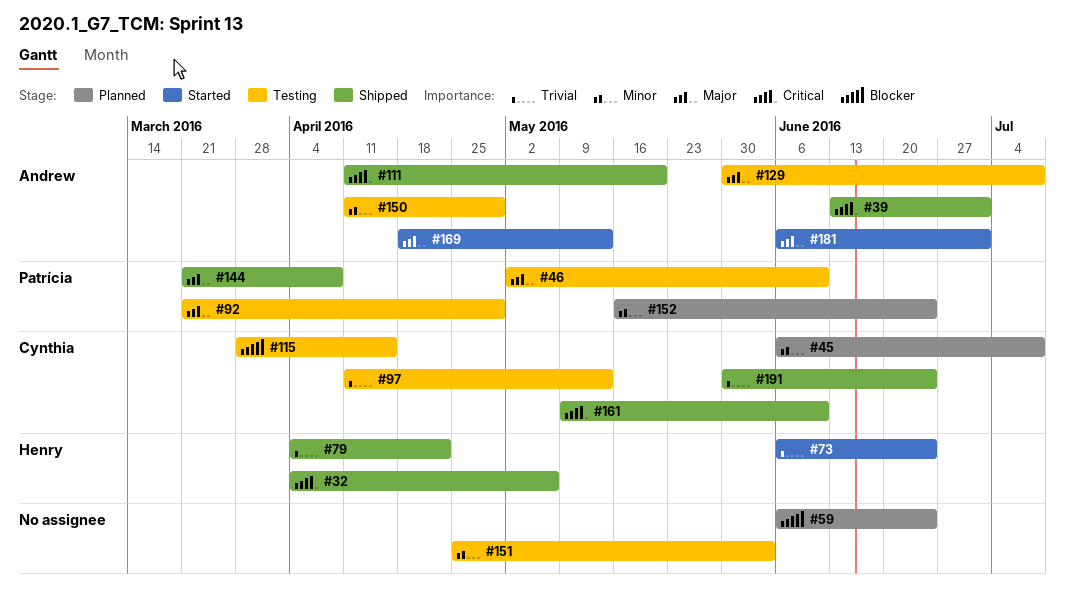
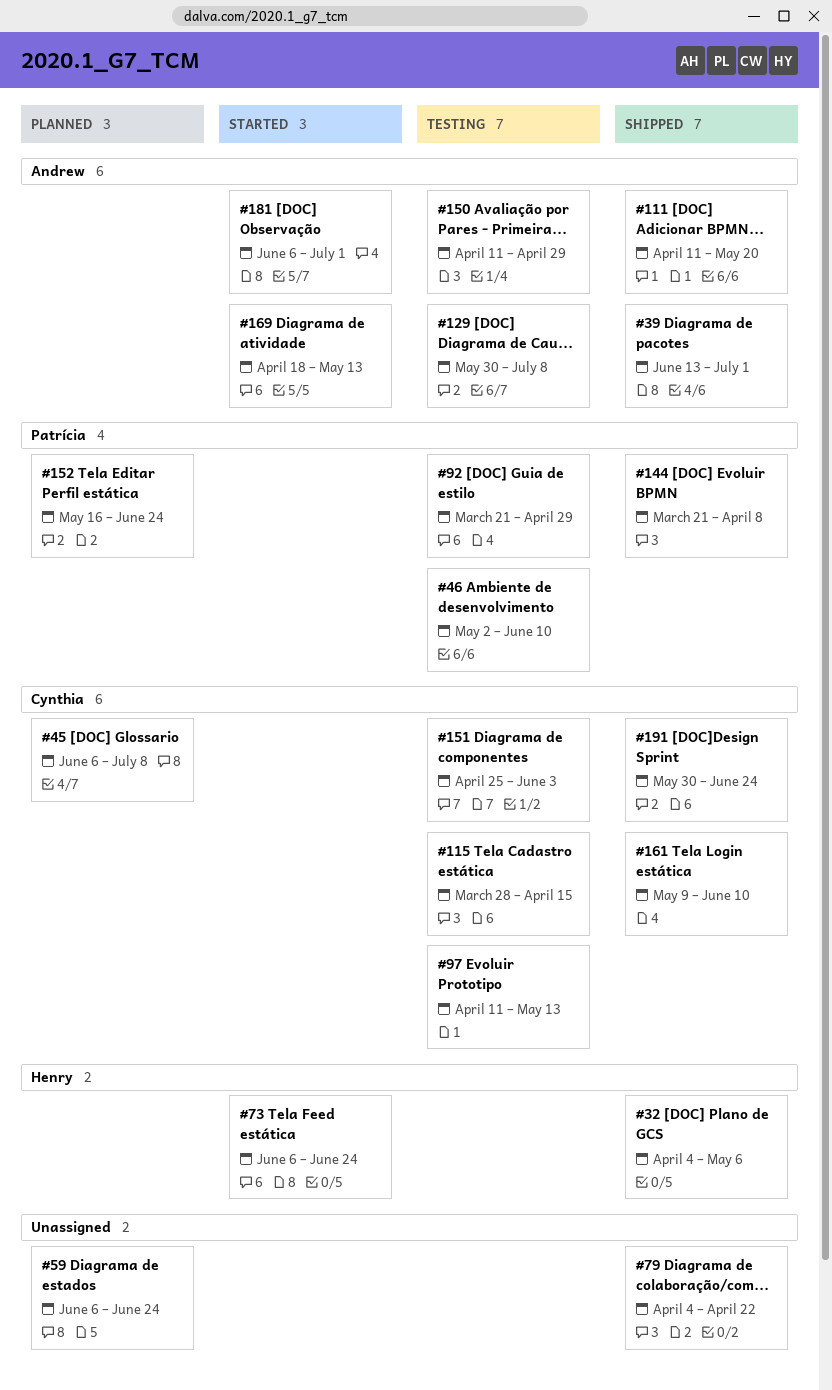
#79, owner: Henry -> none
#151, owner: none -> Cynthia

